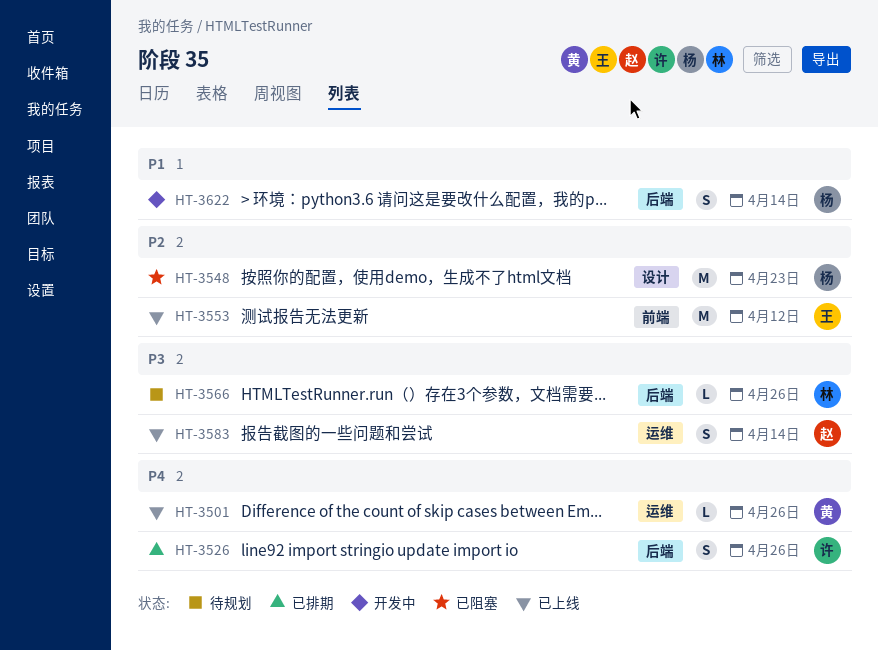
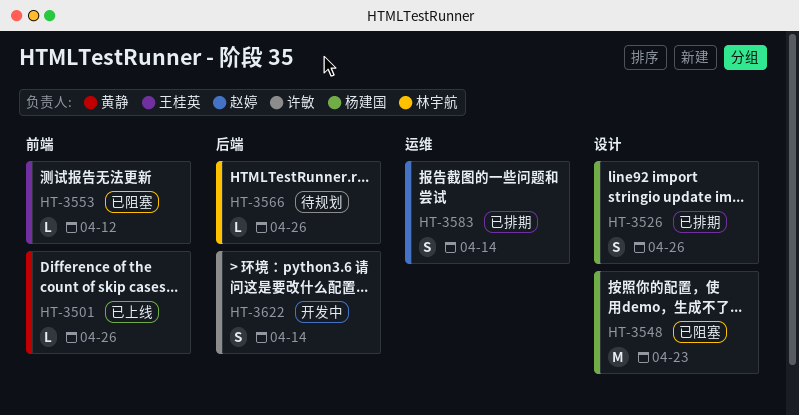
HT-3501, label: 运维 -> 前端
HT-3526, owner: 许敏 -> 杨建国
HT-3526, label: 后端 -> 设计
HT-3553, status: 已上线 -> 已阻塞
HT-3553, estimate: M -> L
HT-3583, status: 已上线 -> 已排期
HT-3622, owner: 杨建国 -> 许敏

